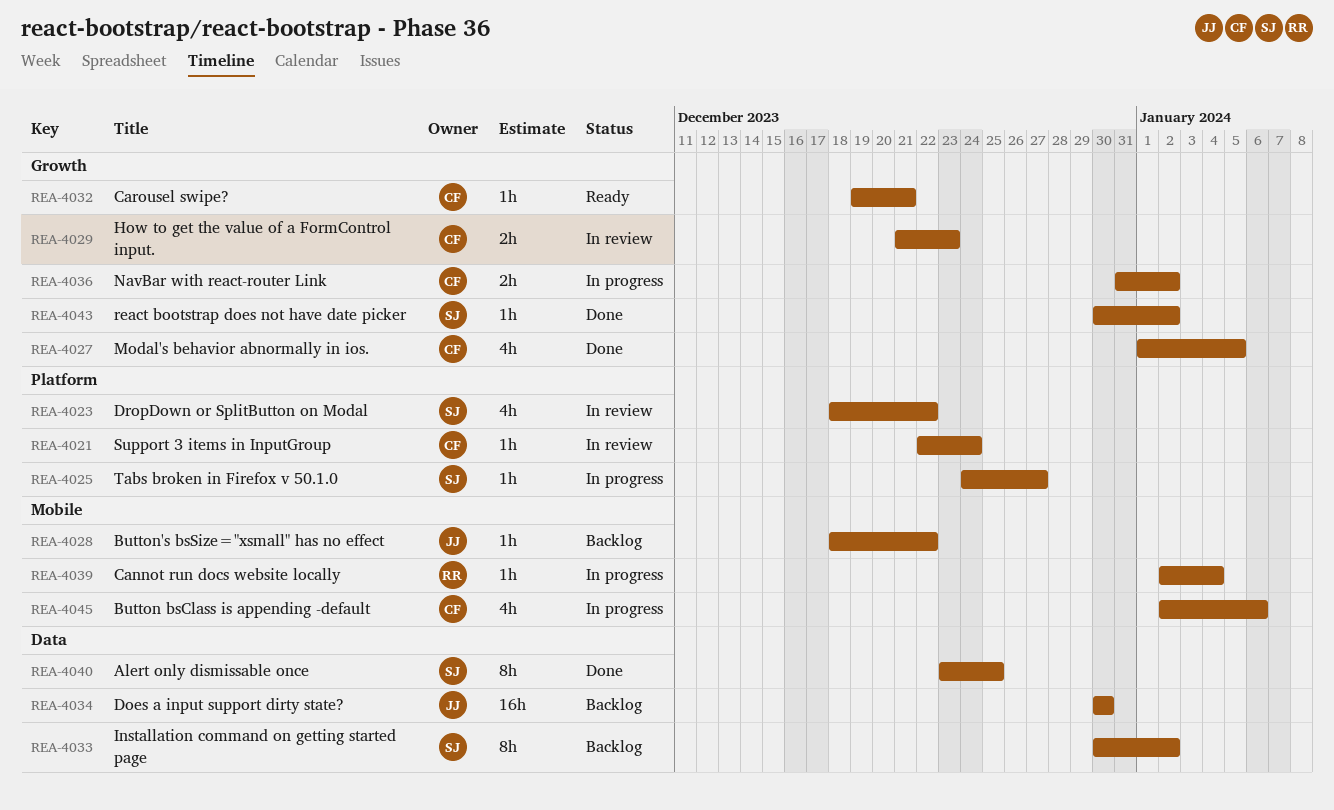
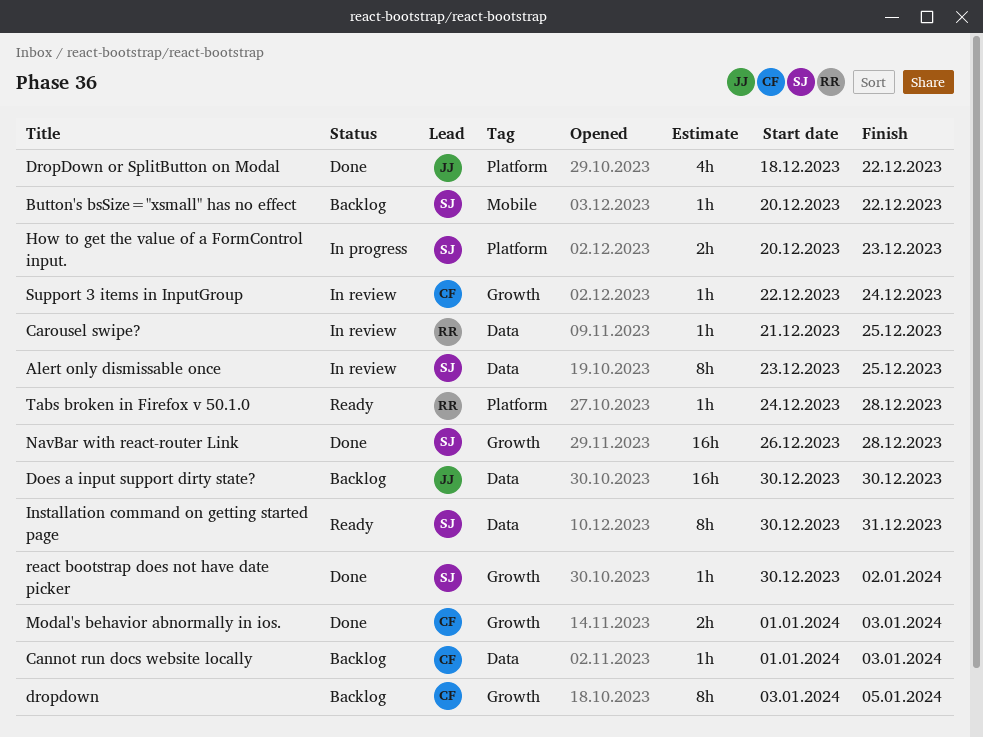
Alert only dismissable once, status: Done -> In review
Button bsClass is appending -default: present -> none
Button's bsSize="xsmall" has no effect, owner: JJ -> SJ
Button's bsSize="xsmall" has no effect, start: Dec 18 -> Dec 20
Cannot run docs website locally, status: In progress -> Backlog
Cannot run docs website locally, owner: RR -> CF
Cannot run docs website locally, label: Mobile -> Data
Cannot run docs website locally, start: Jan 2 -> Jan 1
Cannot run docs website locally, due: Jan 4 -> Jan 3
Carousel swipe?, status: Ready -> In review
Carousel swipe?, owner: CF -> RR
Carousel swipe?, label: Growth -> Data
Carousel swipe?, start: Dec 19 -> Dec 21
Carousel swipe?, due: Dec 21 -> Dec 25
dropdown: none -> present
DropDown or SplitButton on Modal, status: In review -> Done
DropDown or SplitButton on Modal, owner: SJ -> JJ
How to get the value of a FormControl input., status: In review -> In progress
How to get the value of a FormControl input., owner: CF -> SJ
How to get the value of a FormControl input., label: Growth -> Platform
How to get the value of a FormControl input., start: Dec 21 -> Dec 20
Installation command on getting started page, status: Backlog -> Ready
Installation command on getting started page, due: Jan 2 -> Dec 31
Modal's behavior abnormally in ios., estimate: 4h -> 2h
Modal's behavior abnormally in ios., due: Jan 5 -> Jan 3
NavBar with react-router Link, status: In progress -> Done
NavBar with react-router Link, owner: CF -> SJ
NavBar with react-router Link, estimate: 2h -> 16h
NavBar with react-router Link, start: Dec 31 -> Dec 26
NavBar with react-router Link, due: Jan 2 -> Dec 28
Support 3 items in InputGroup, label: Platform -> Growth
Tabs broken in Firefox v 50.1.0, status: In progress -> Ready
Tabs broken in Firefox v 50.1.0, owner: SJ -> RR
Tabs broken in Firefox v 50.1.0, due: Dec 27 -> Dec 28

